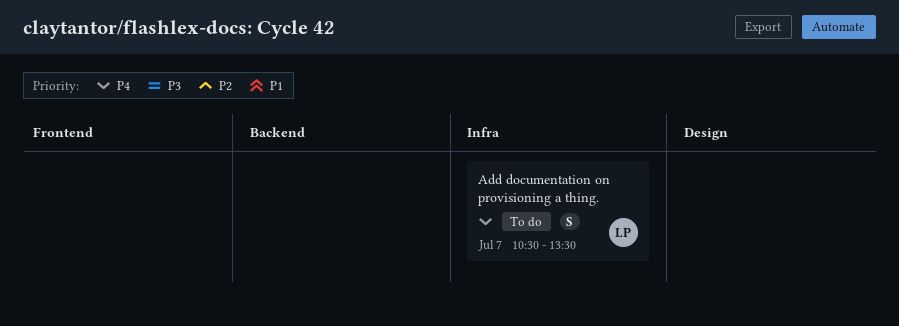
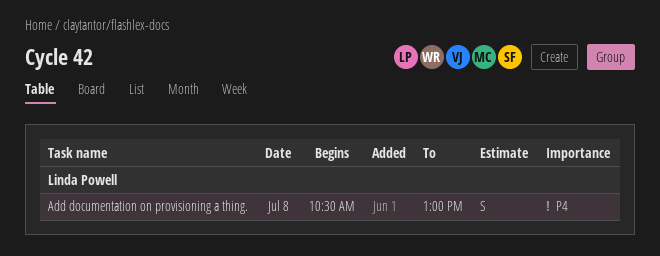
Add documentation on provisioning a thing., day: Jul 7 -> Jul 8
Add documentation on provisioning a thing., ends: 13:30 -> 13:00

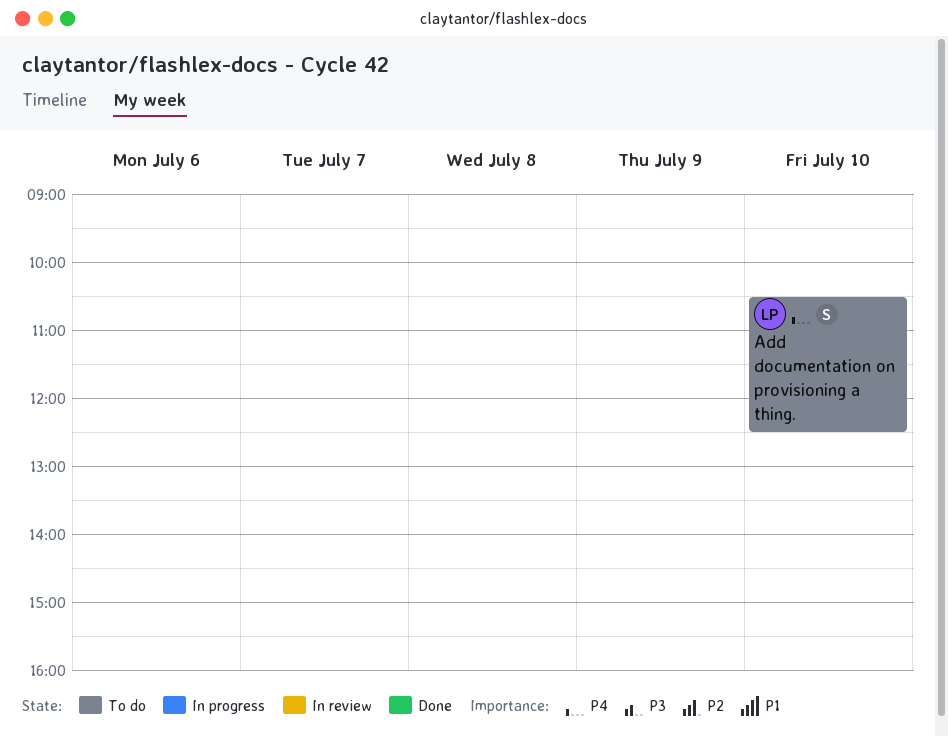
Add documentation on provisioning a thing., day: Jul 8 -> Jul 10
Add documentation on provisioning a thing., ends: 13:00 -> 12:30

